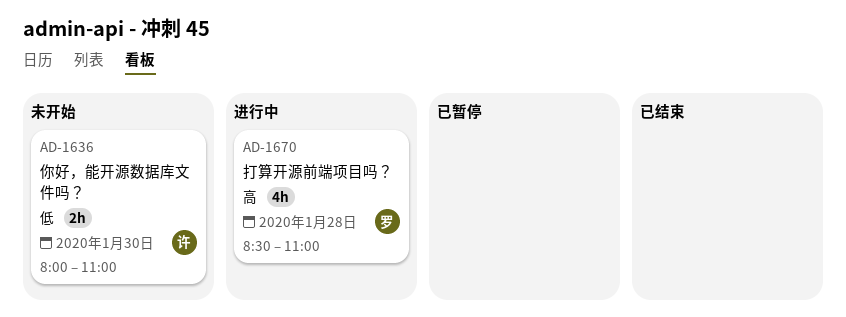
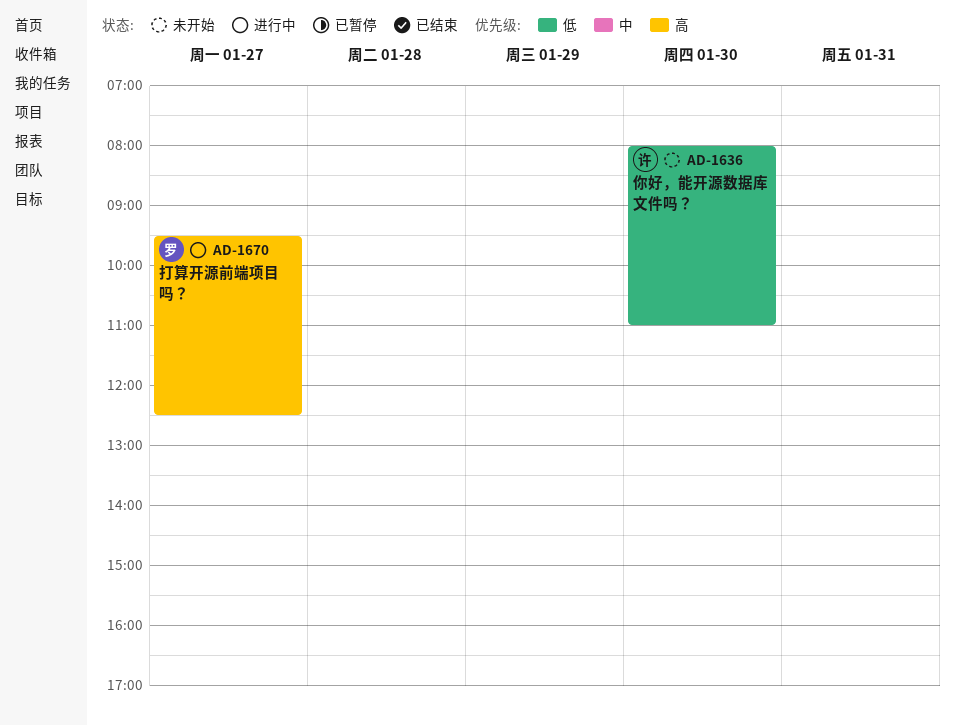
AD-1670, day: Jan 28 -> Jan 27
AD-1670, begins: 08:30 -> 09:30
AD-1670, ends: 11:00 -> 12:30

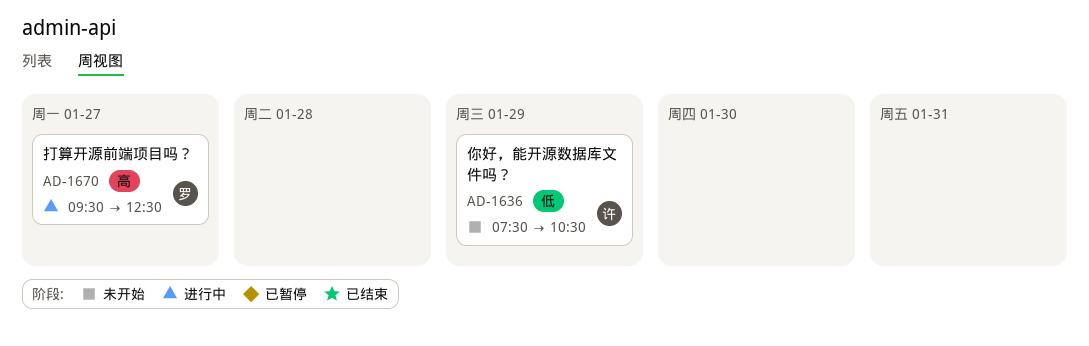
AD-1636, day: Jan 30 -> Jan 29
AD-1636, begins: 08:00 -> 07:30
AD-1636, ends: 11:00 -> 10:30

